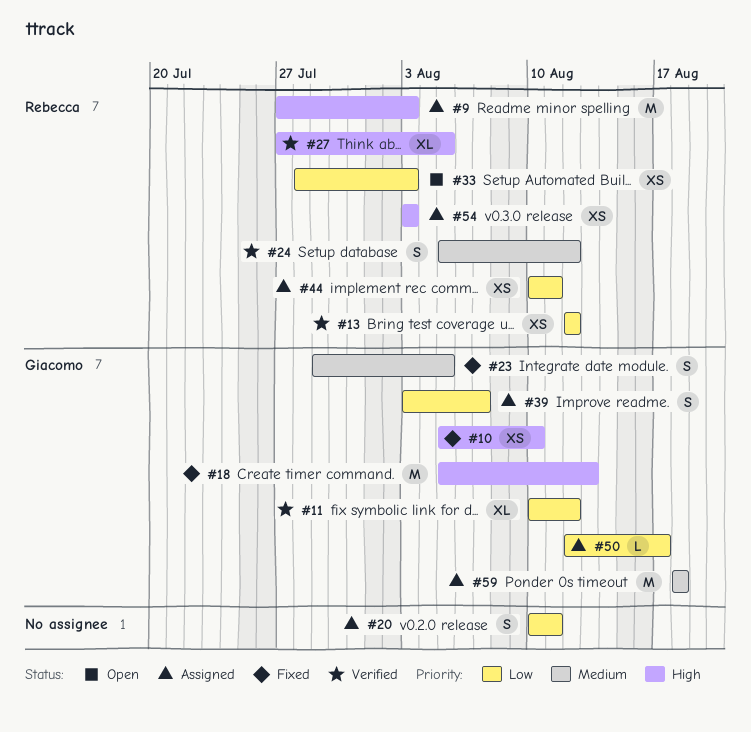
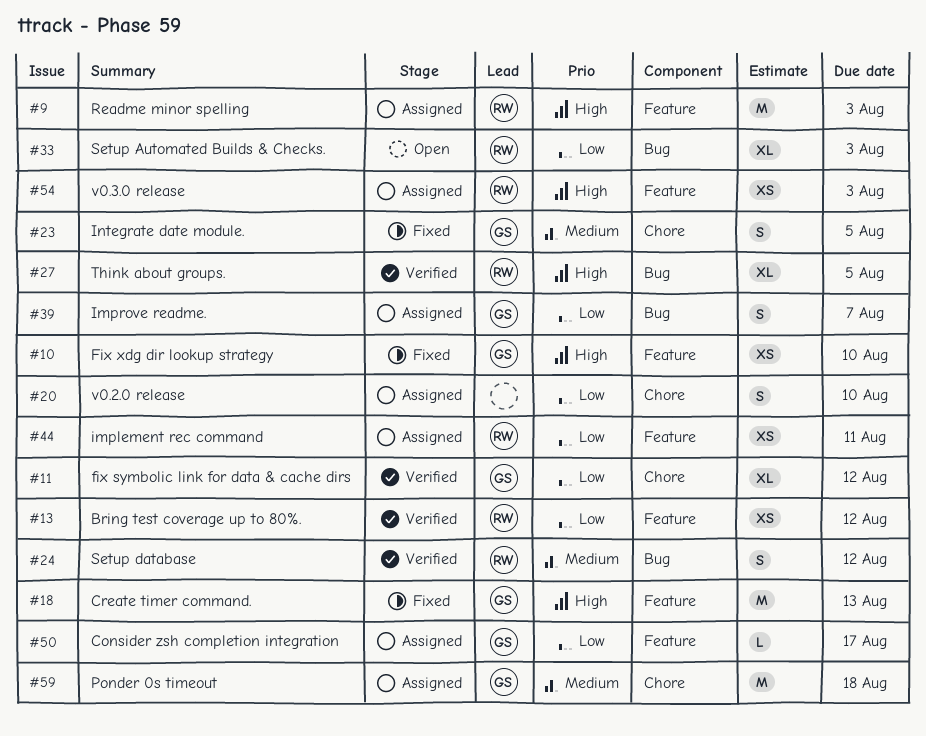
#20, due: Aug 11 -> Aug 10
#33, estimate: XS -> XL

